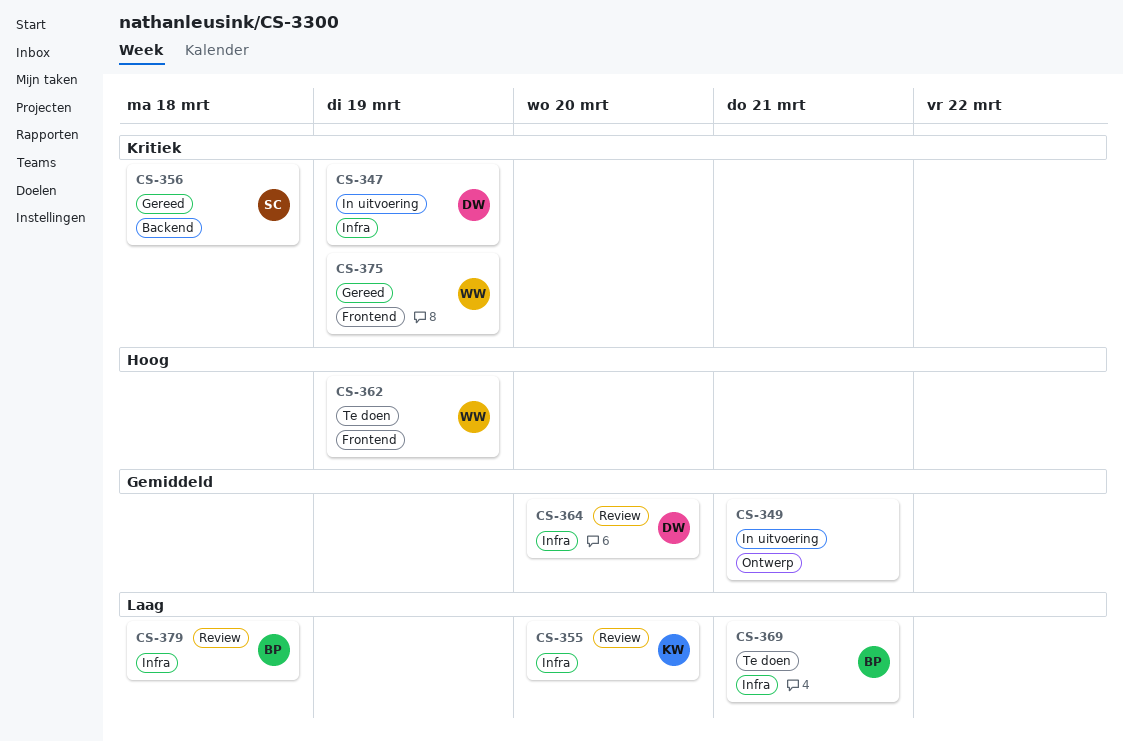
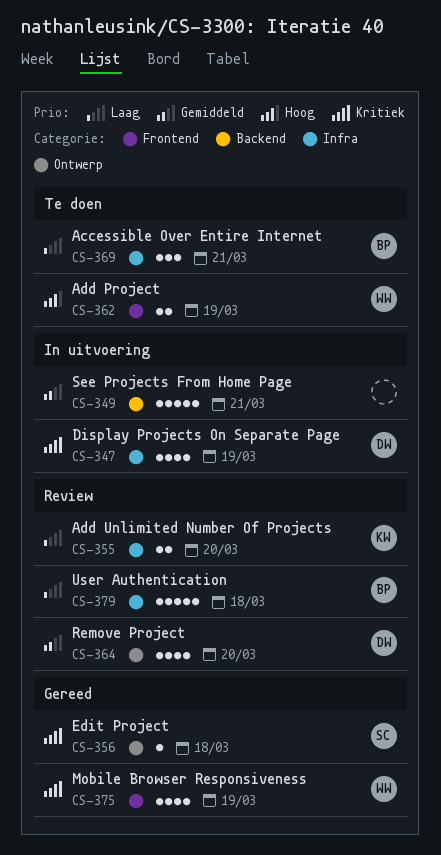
CS-349, label: Ontwerp -> Backend
CS-356, label: Backend -> Ontwerp
CS-364, label: Infra -> Ontwerp

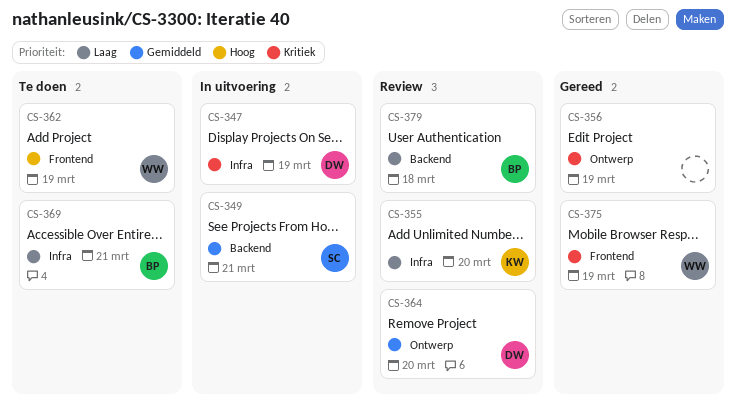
CS-349, owner: none -> SC
CS-356, owner: SC -> none
CS-356, due: Mar 18 -> Mar 19
CS-379, label: Infra -> Backend

